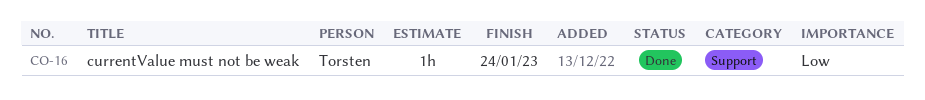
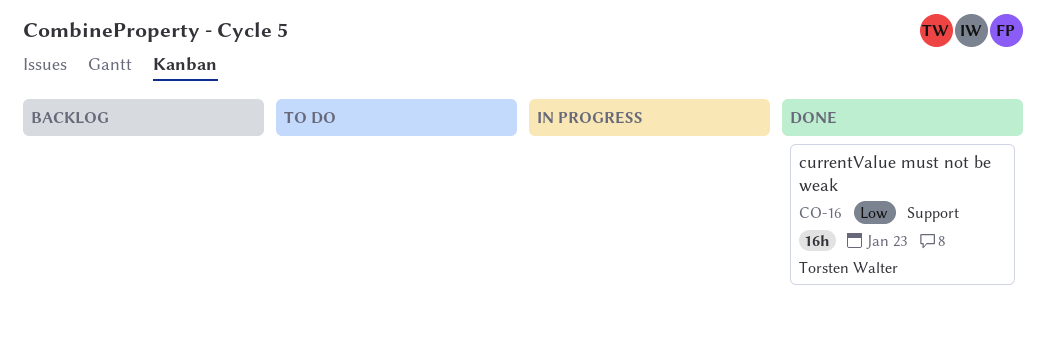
CO-16, estimate: 1h -> 16h
CO-16, due: Jan 24 -> Jan 23

